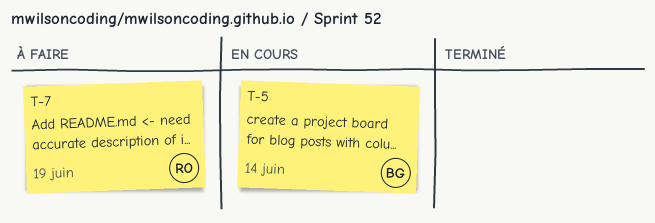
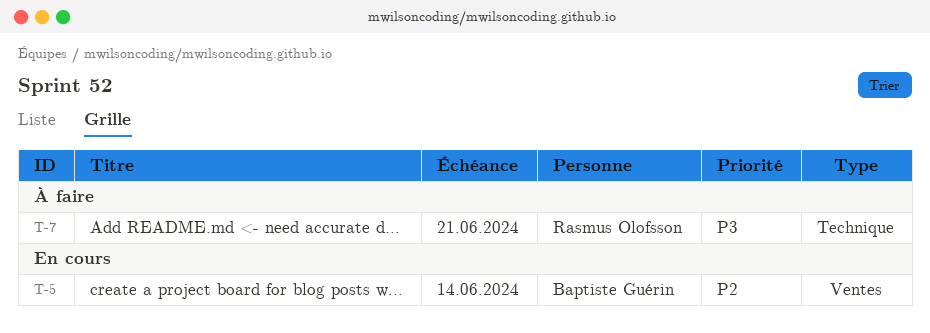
T-7, due: Jun 19 -> Jun 21

